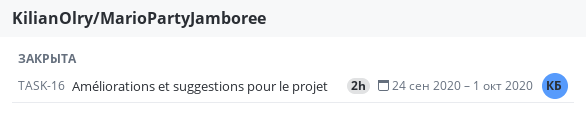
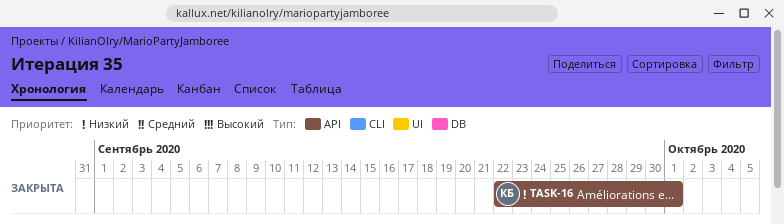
TASK-16, start: Sep 24 -> Sep 22

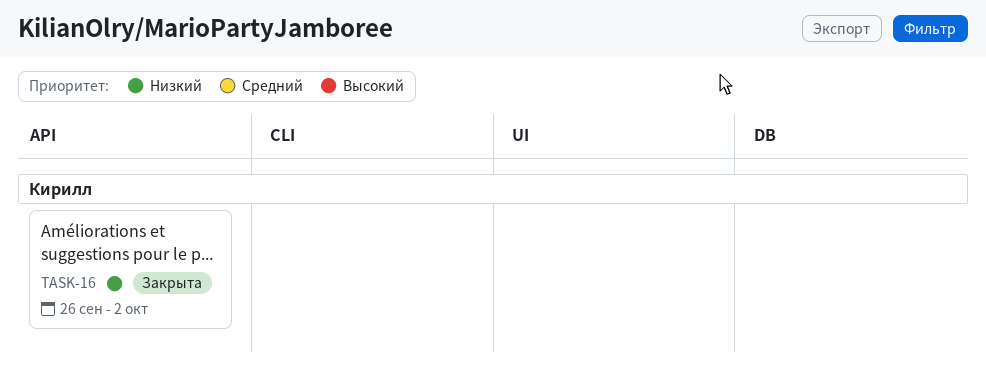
TASK-16, start: Sep 22 -> Sep 26
TASK-16, due: Oct 1 -> Oct 2

